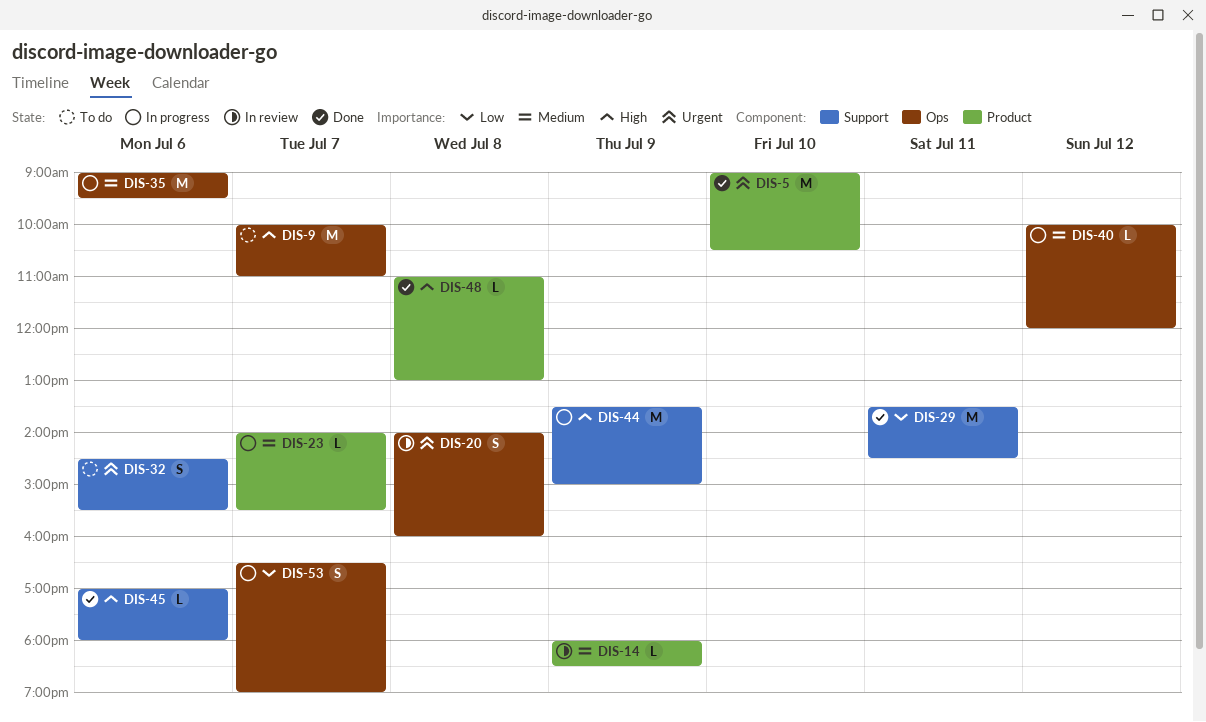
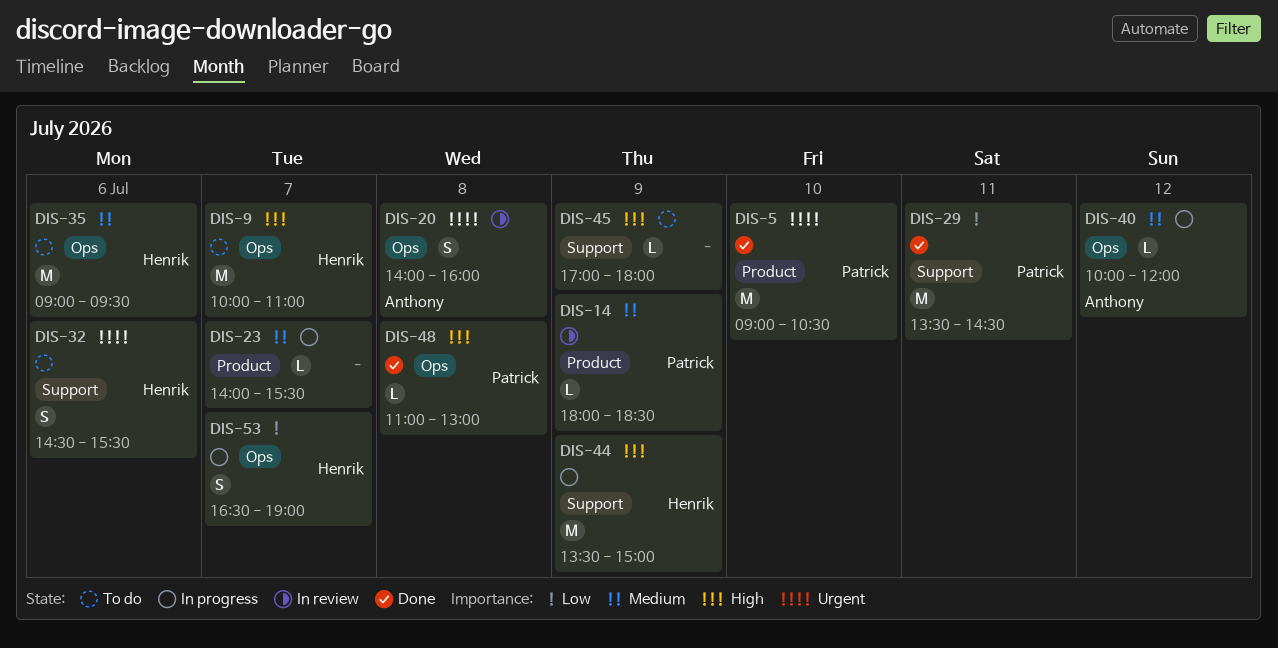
DIS-35, status: In progress -> To do
DIS-45, status: Done -> To do
DIS-45, day: Jul 6 -> Jul 9
DIS-48, label: Product -> Ops

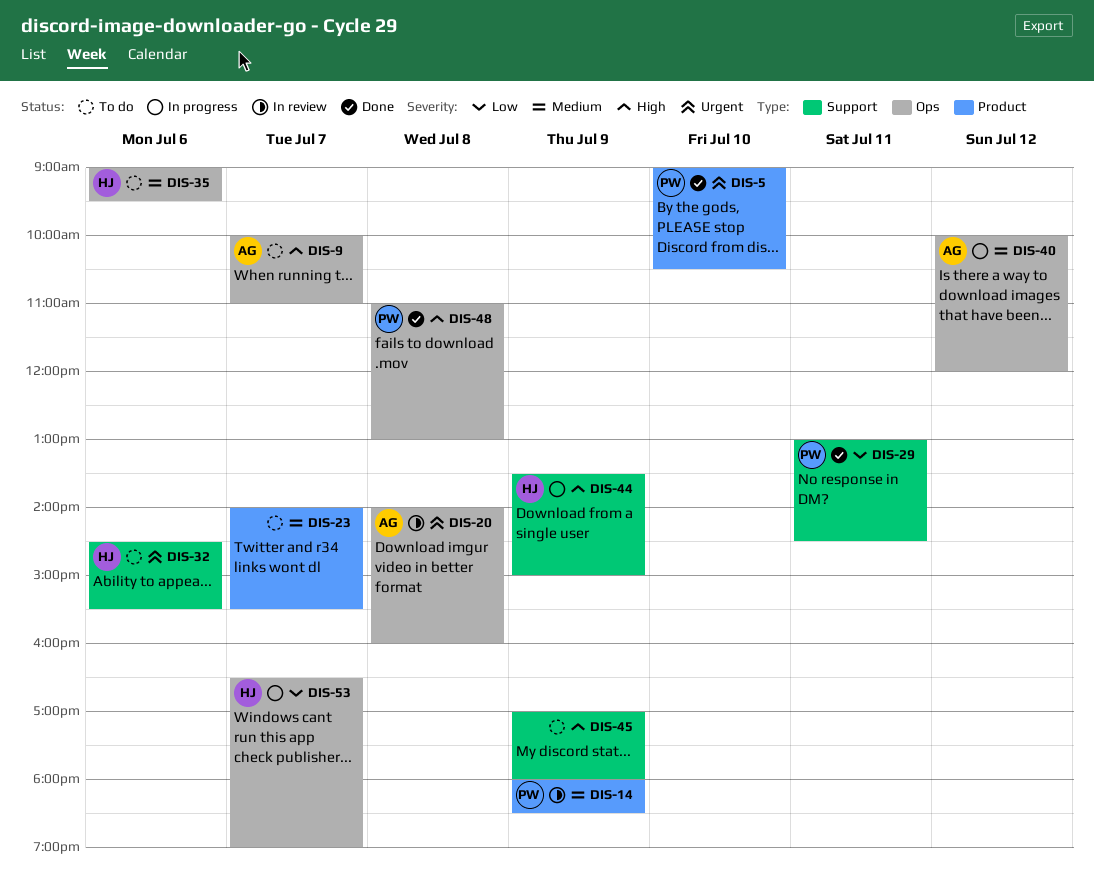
DIS-9, owner: Henrik -> Anthony
DIS-23, status: In progress -> To do
DIS-29, begins: 13:30 -> 13:00

